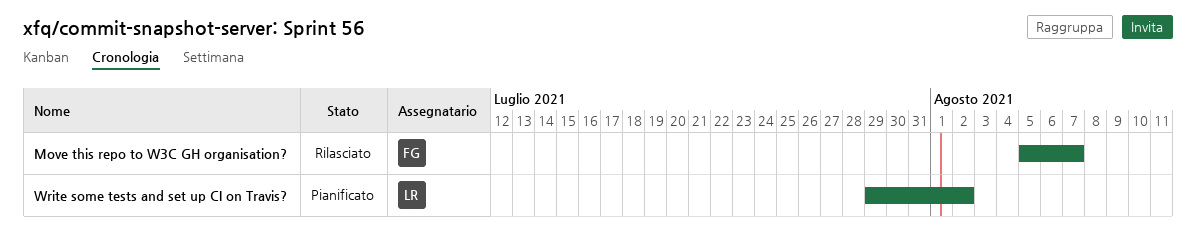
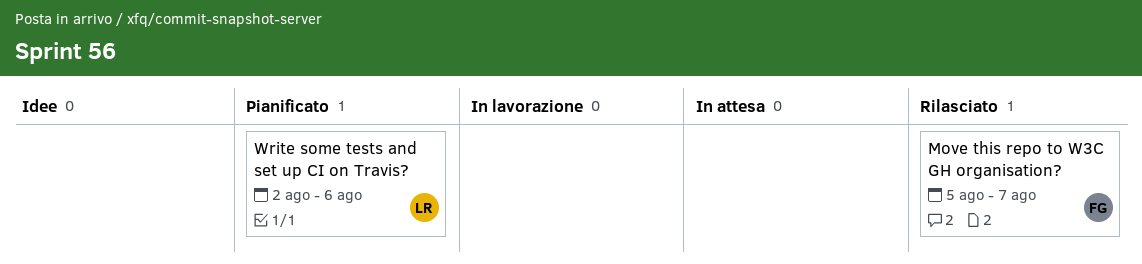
Write some tests and set up CI on Travis?, start: Jul 29 -> Aug 2
Write some tests and set up CI on Travis?, due: Aug 2 -> Aug 6

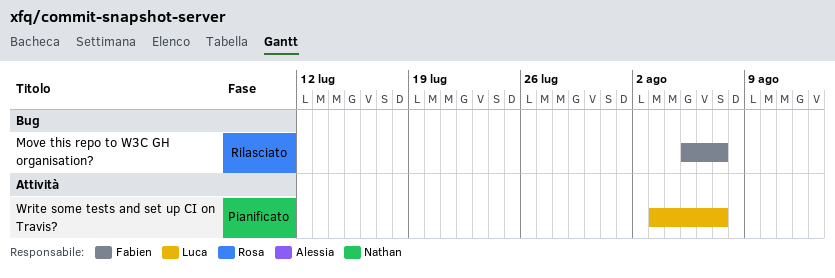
Write some tests and set up CI on Travis?, start: Aug 2 -> Aug 3
Write some tests and set up CI on Travis?, due: Aug 6 -> Aug 7

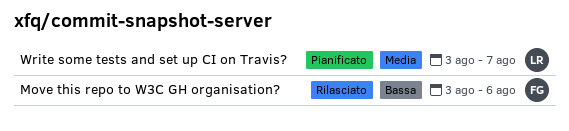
Move this repo to W3C GH organisation?, start: Aug 5 -> Aug 3
Move this repo to W3C GH organisation?, due: Aug 7 -> Aug 6

